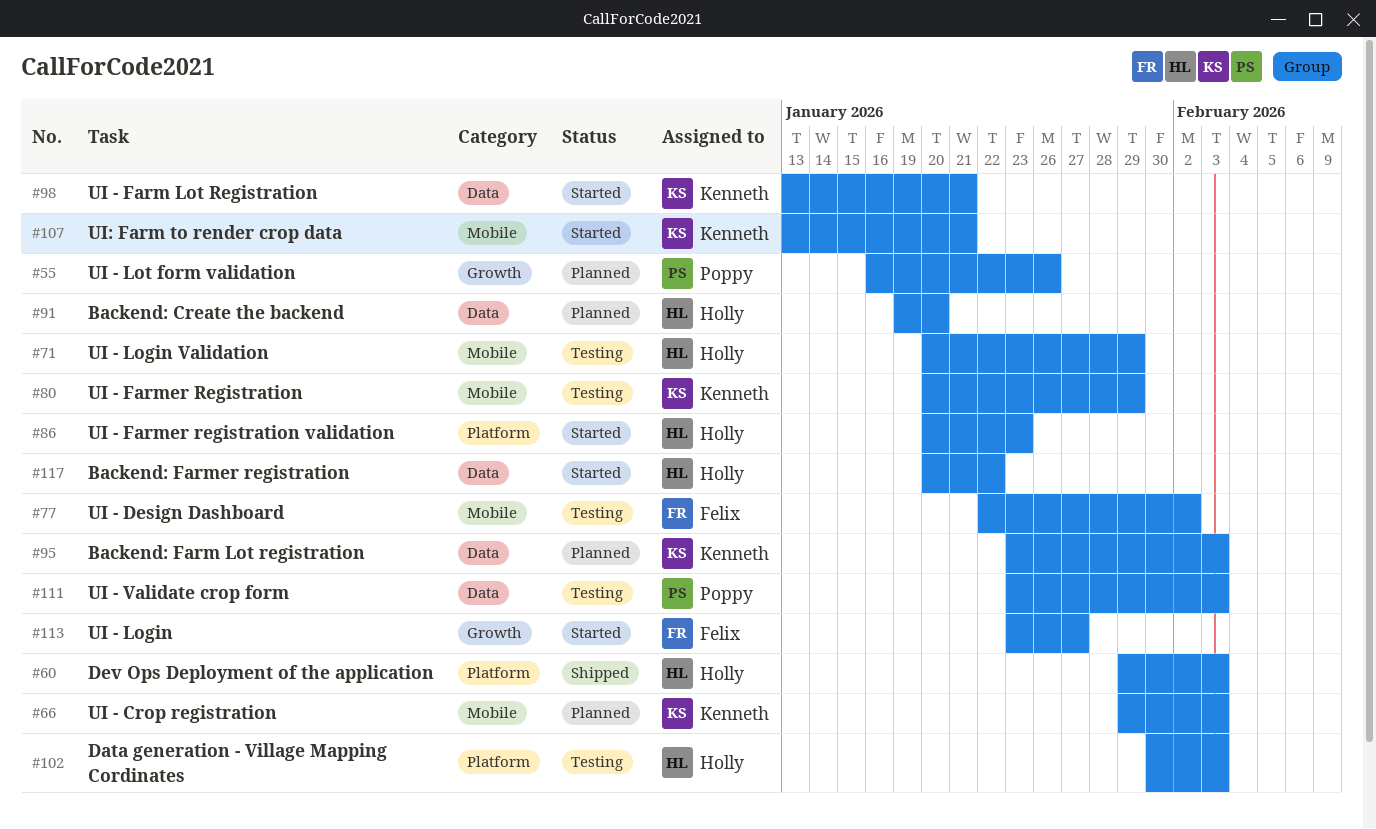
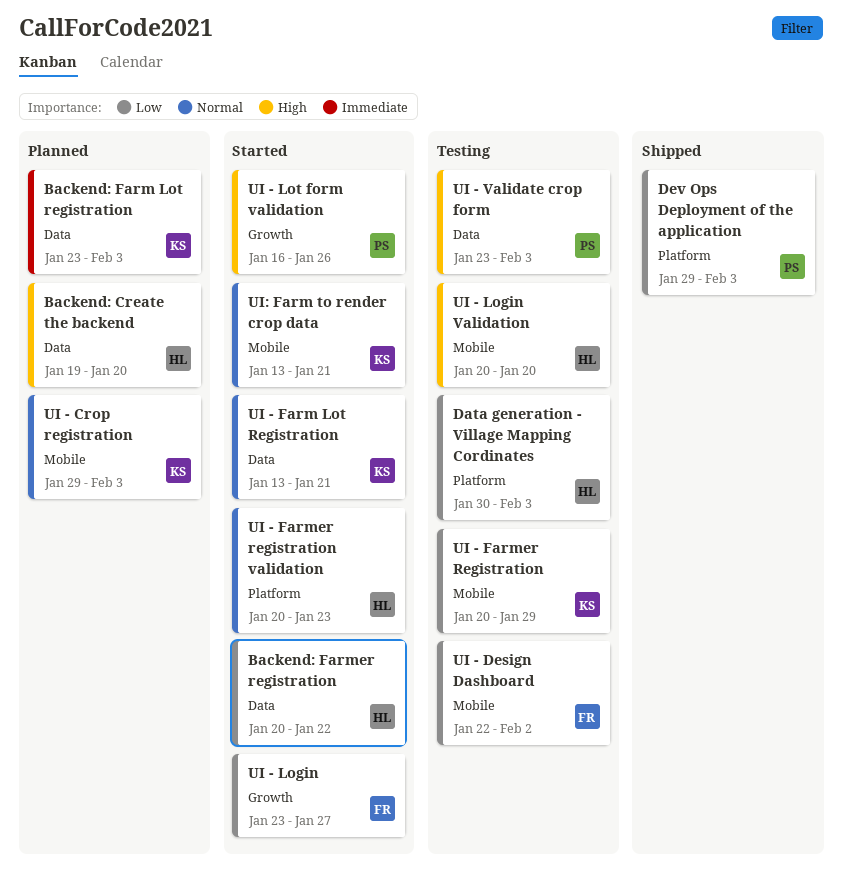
Dev Ops Deployment of the application, owner: Holly -> Poppy
UI - Login Validation, due: Jan 29 -> Jan 20
UI - Lot form validation, status: Planned -> Started

